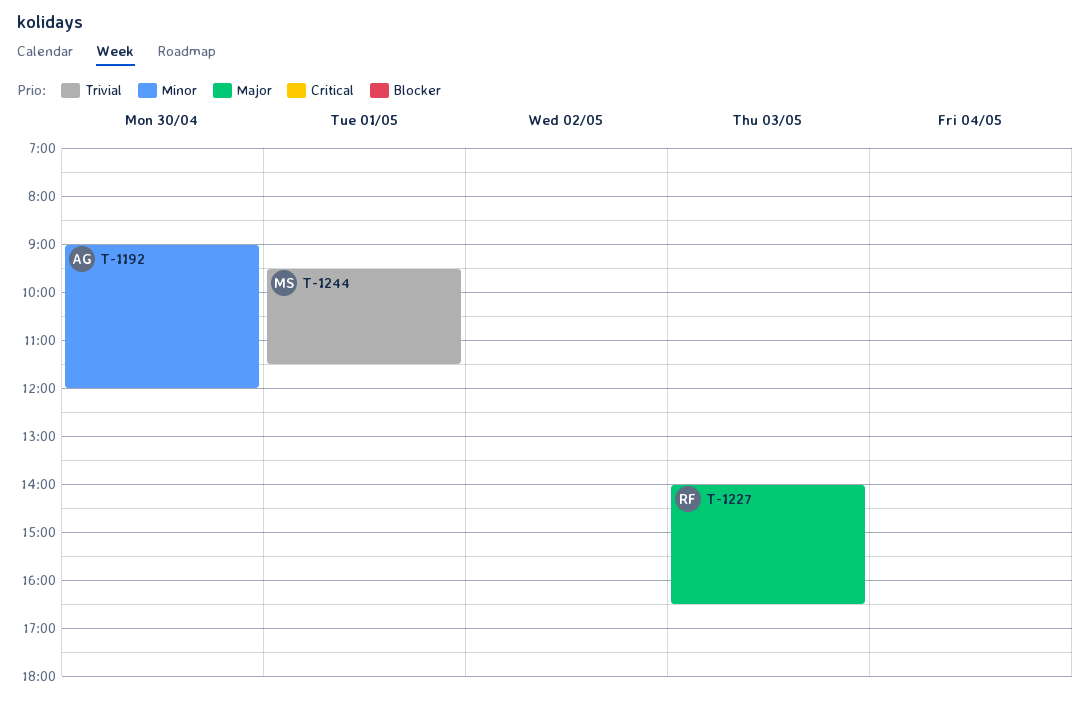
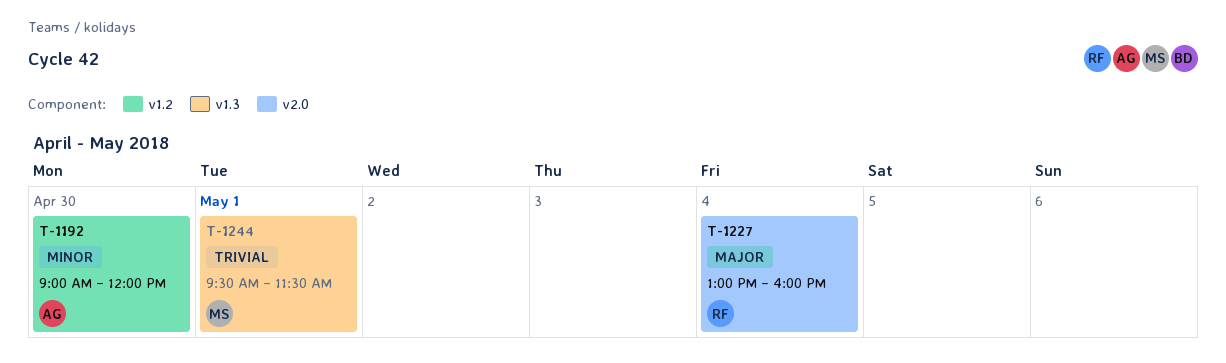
T-1227, day: May 3 -> May 4
T-1227, begins: 14:00 -> 13:00
T-1227, ends: 16:30 -> 16:00

